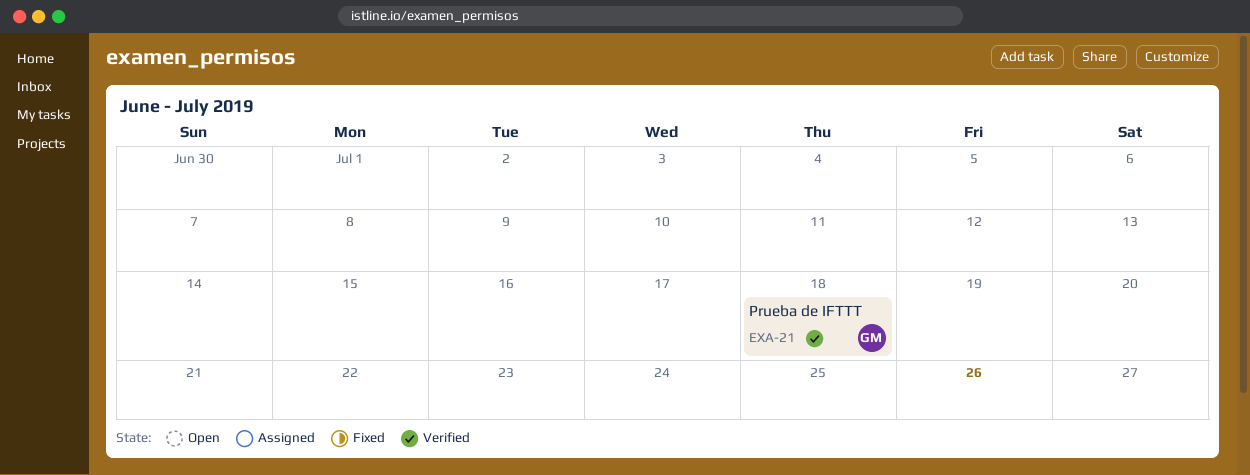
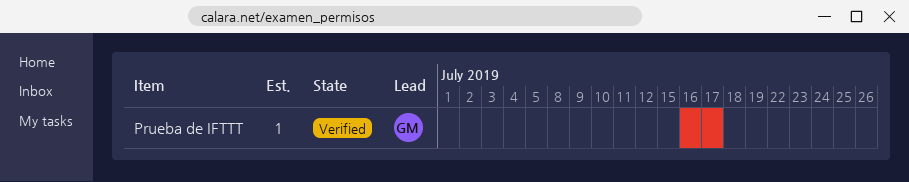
Prueba de IFTTT, due: Jul 18 -> Jul 17

